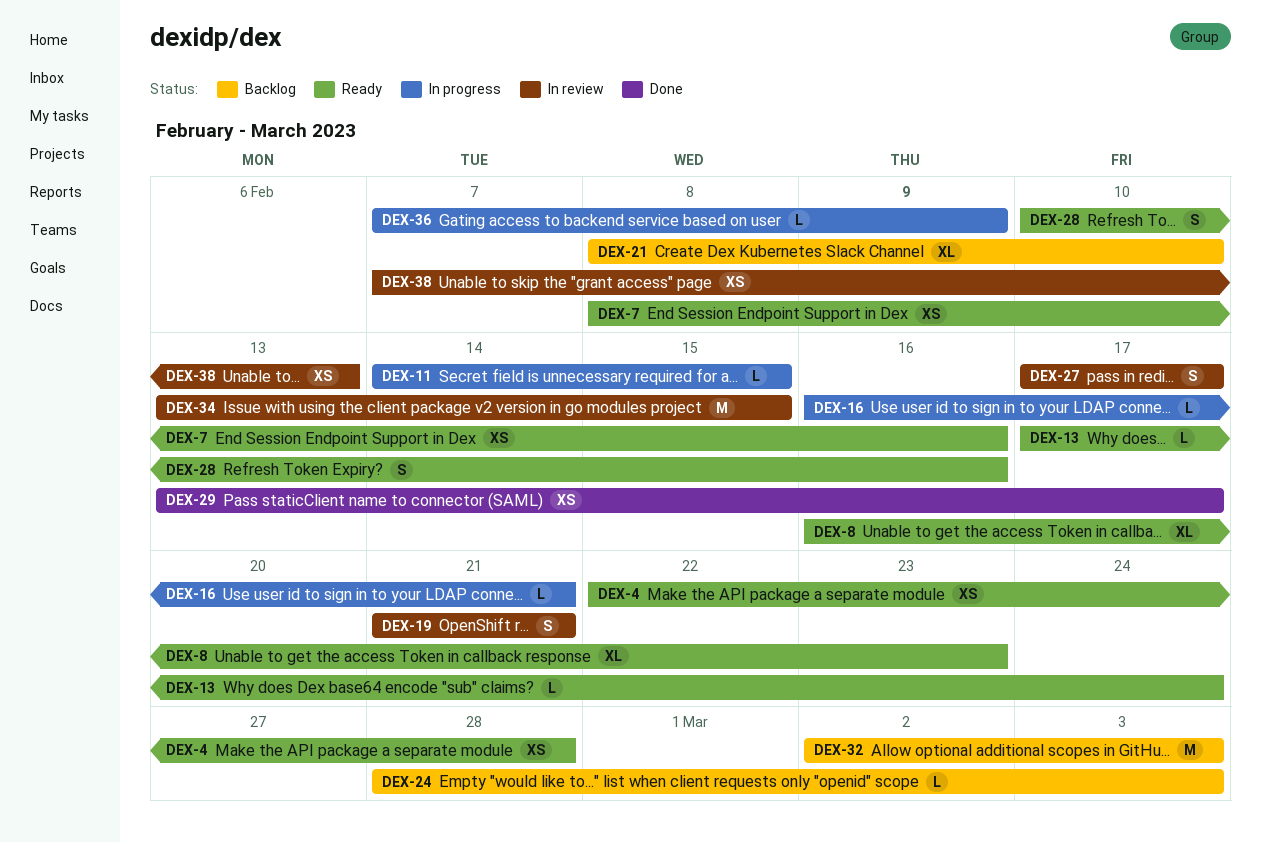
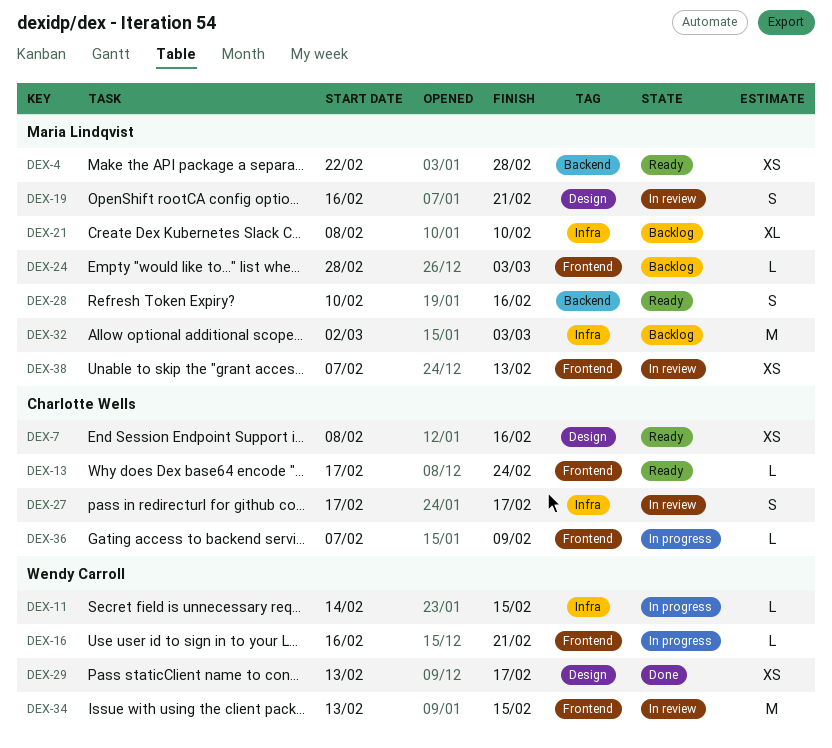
DEX-8: present -> none
DEX-19, start: Feb 21 -> Feb 16

